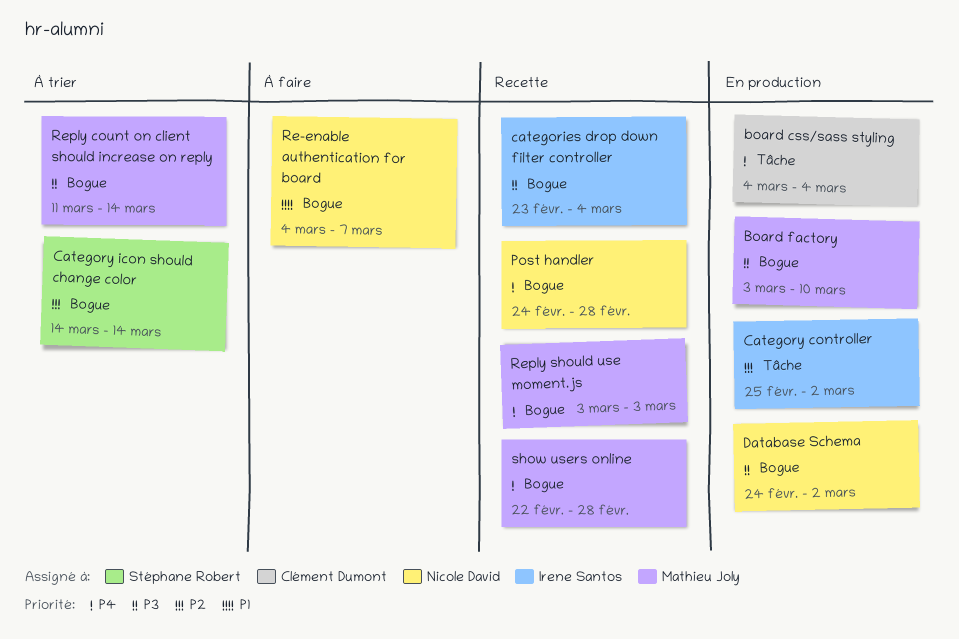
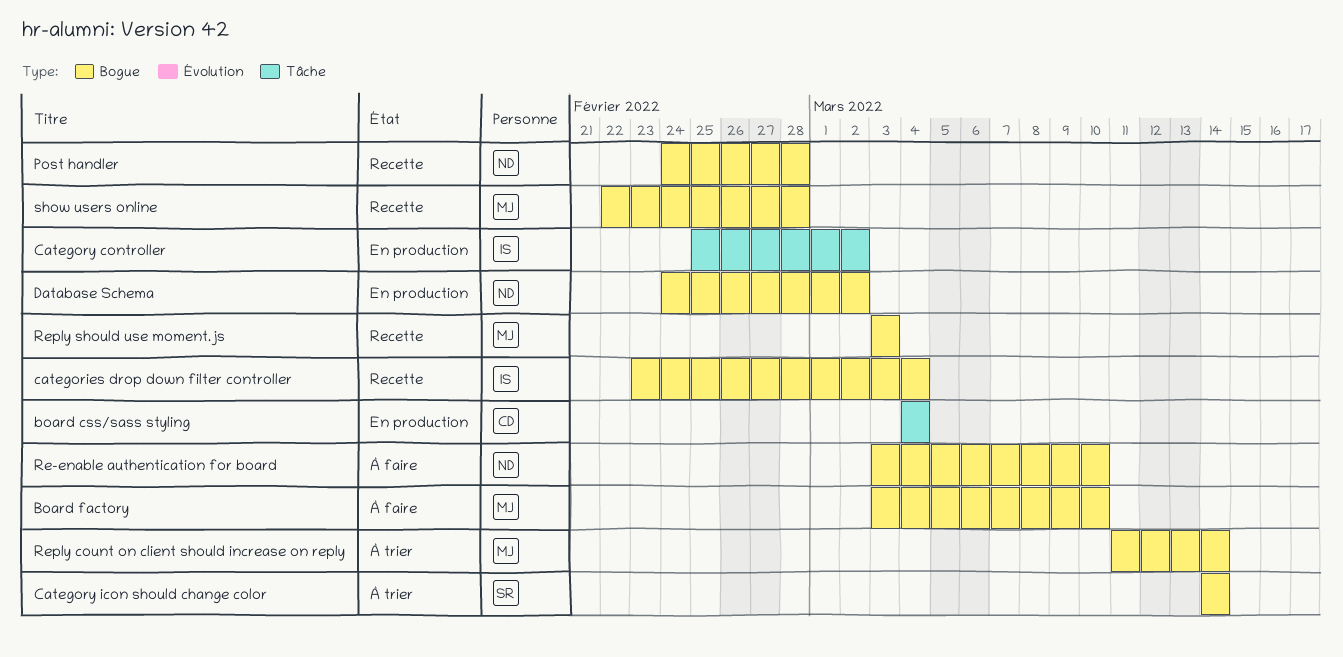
Board factory, status: En production -> À faire
Re-enable authentication for board, start: Mar 4 -> Mar 3
Re-enable authentication for board, due: Mar 7 -> Mar 10

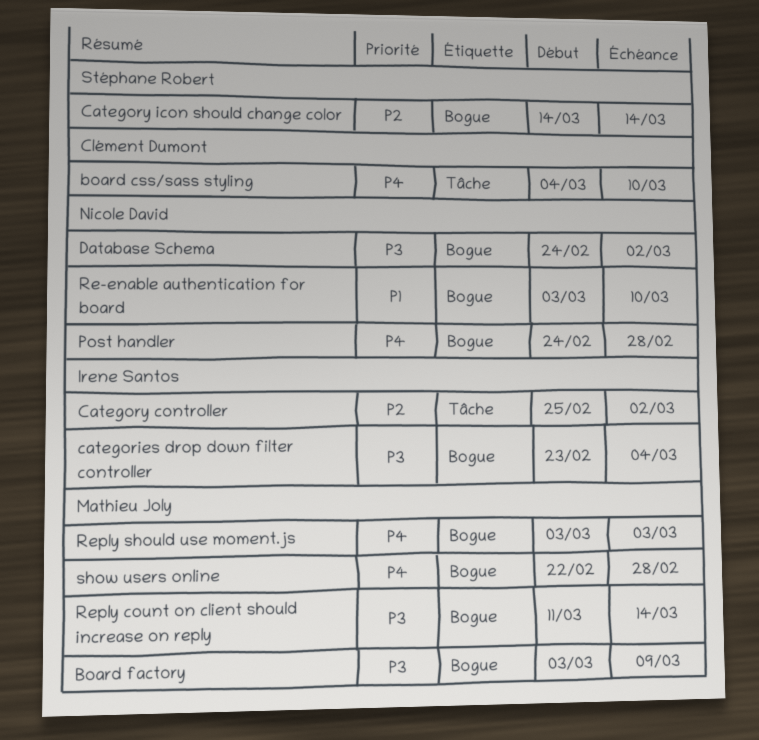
board css/sass styling, due: Mar 4 -> Mar 10
Board factory, due: Mar 10 -> Mar 9

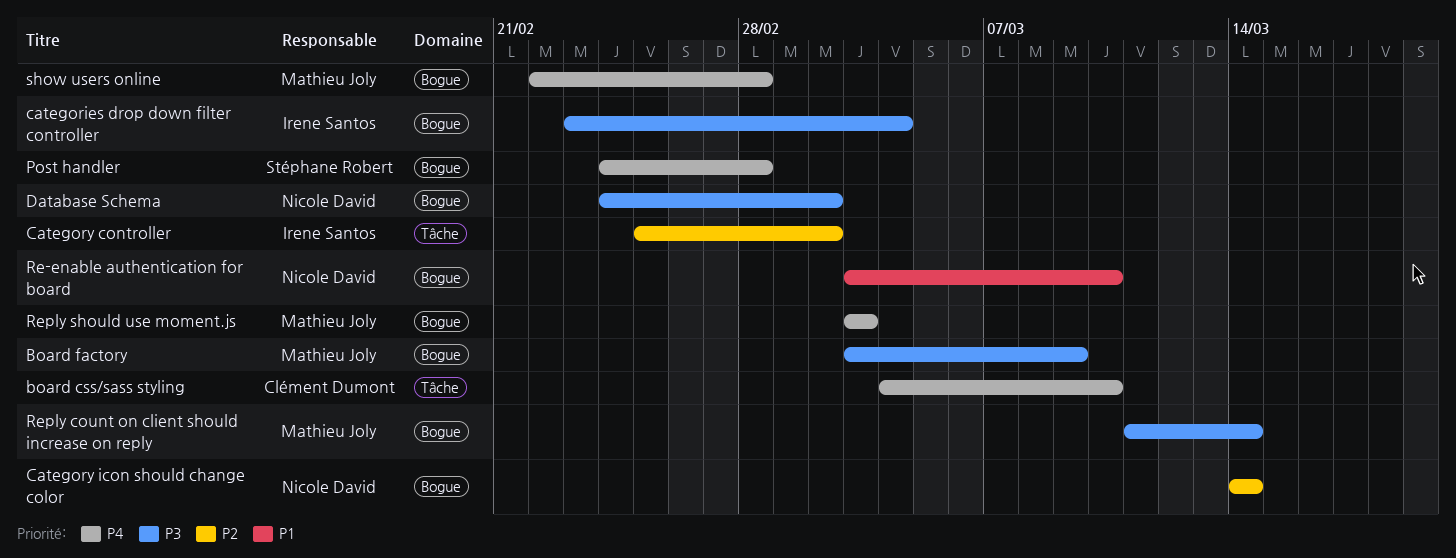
Category icon should change color, owner: Stéphane Robert -> Nicole David
Post handler, owner: Nicole David -> Stéphane Robert

